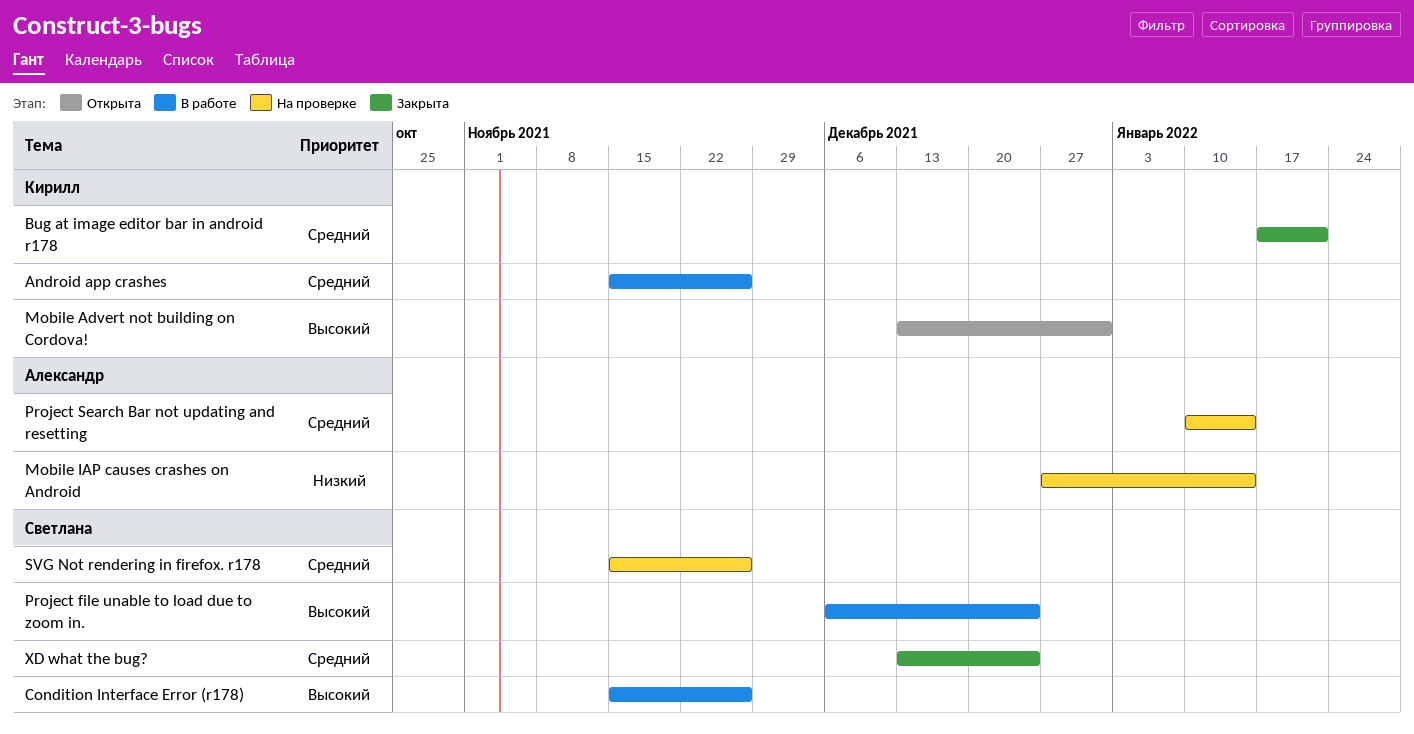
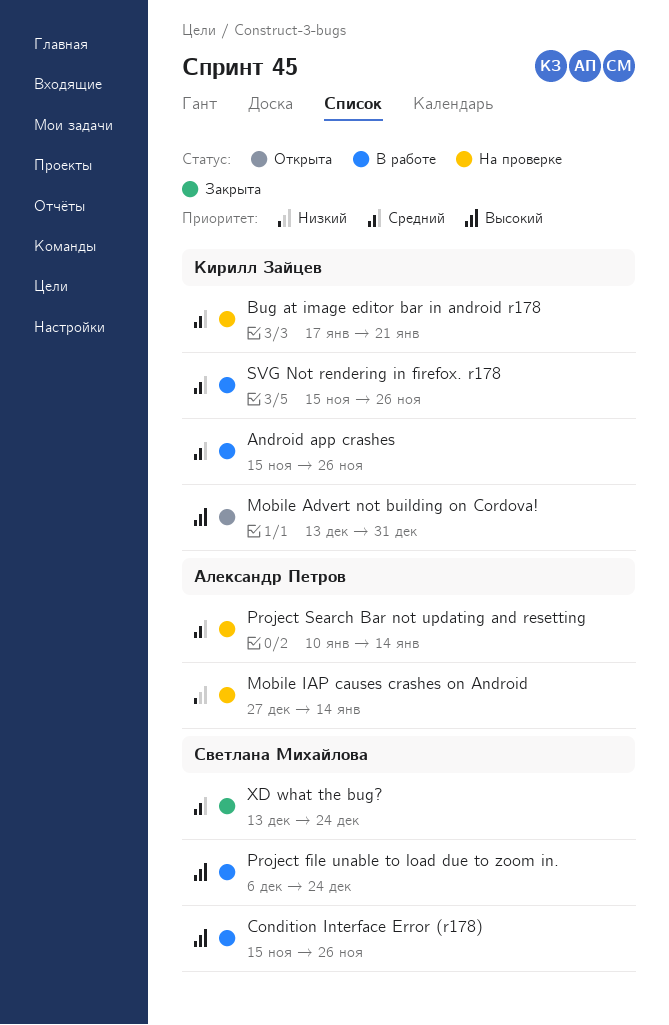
Bug at image editor bar in android r178, status: Закрыта -> На проверке
SVG Not rendering in firefox. r178, status: На проверке -> В работе
SVG Not rendering in firefox. r178, owner: Светлана Михайлова -> Кирилл Зайцев

